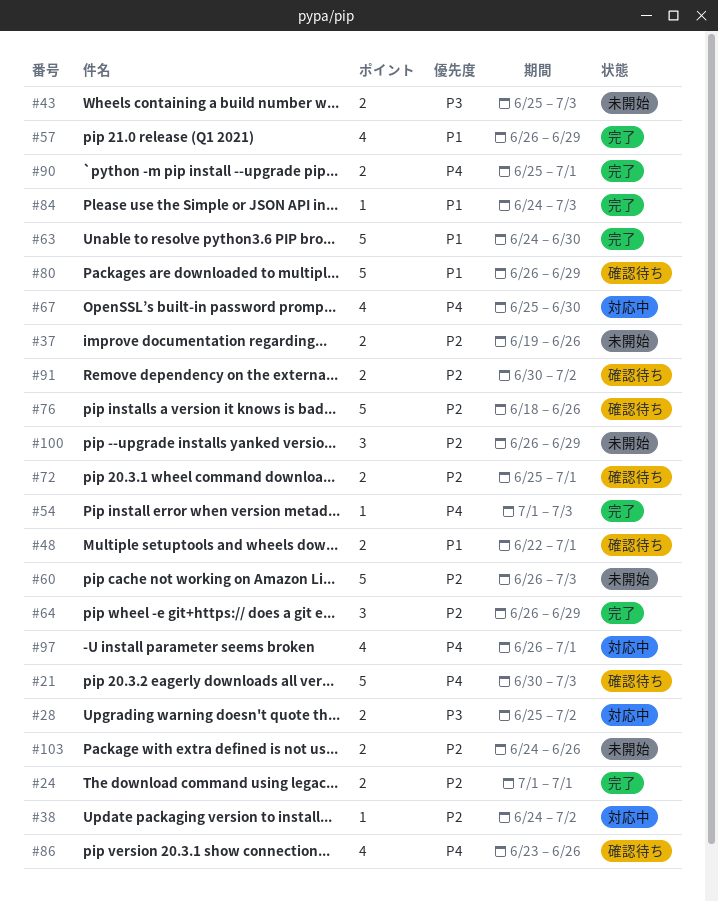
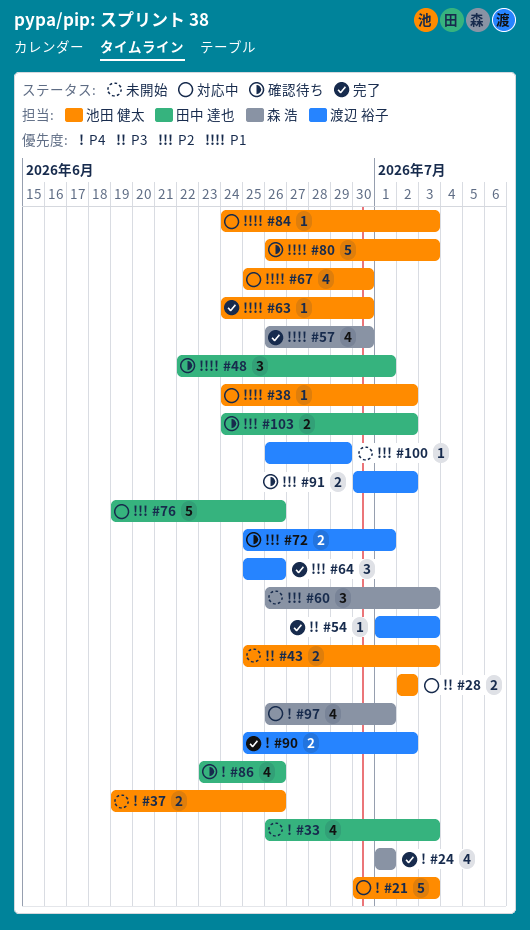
#21, status: 確認待ち -> 対応中
#24, priority: P2 -> P4
#24, estimate: 2 -> 4
#28, start: Jun 25 -> Jul 2
#33: none -> present
#37, priority: P2 -> P4
#38, priority: P2 -> P1
#48, estimate: 2 -> 3
#54, priority: P4 -> P3
#57, due: Jun 29 -> Jun 30
#60, estimate: 5 -> 3
#63, estimate: 5 -> 1
#64, start: Jun 26 -> Jun 25
#64, due: Jun 29 -> Jun 26
#67, priority: P4 -> P1
#76, status: 確認待ち -> 対応中
#76, start: Jun 18 -> Jun 19
#80, due: Jun 29 -> Jul 3
#84, status: 完了 -> 対応中
#90, due: Jul 1 -> Jul 2
#100, estimate: 3 -> 1
#103, status: 未開始 -> 確認待ち
#103, due: Jun 26 -> Jul 2

